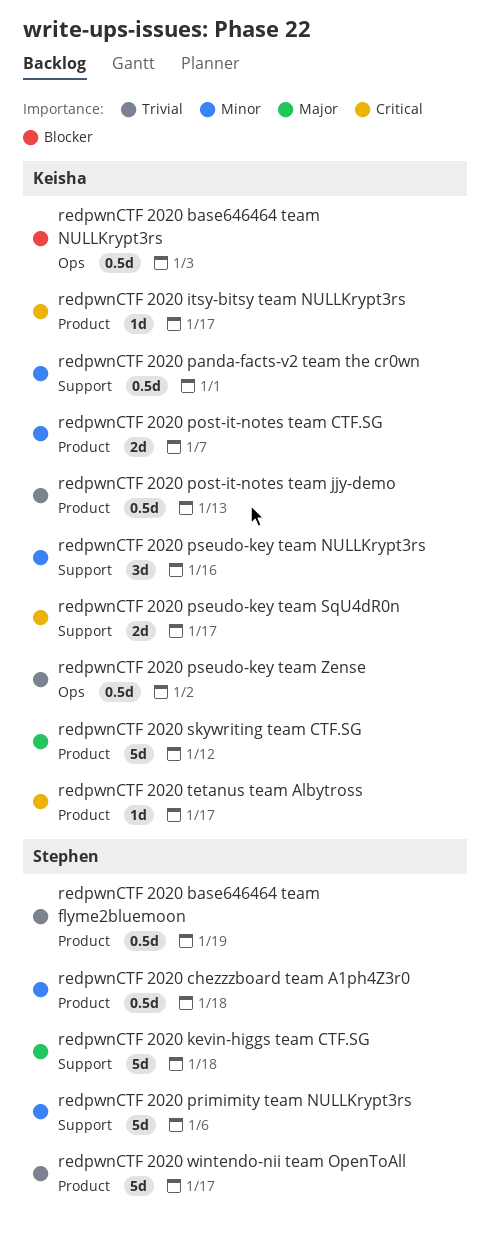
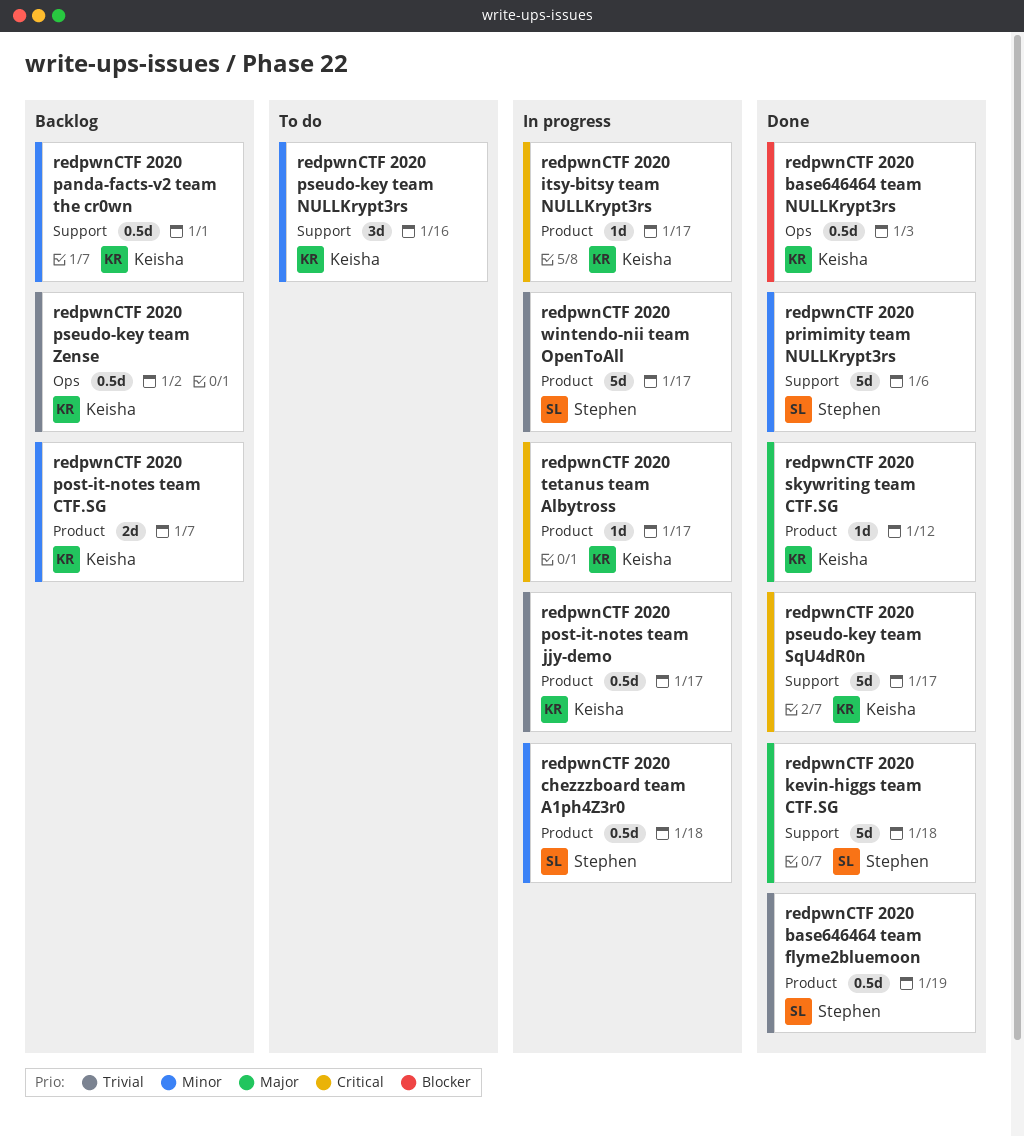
redpwnCTF 2020 post-it-notes team jjy-demo, due: Jan 13 -> Jan 17
redpwnCTF 2020 pseudo-key team SqU4dR0n, estimate: 2d -> 5d
redpwnCTF 2020 skywriting team CTF.SG, estimate: 5d -> 1d

